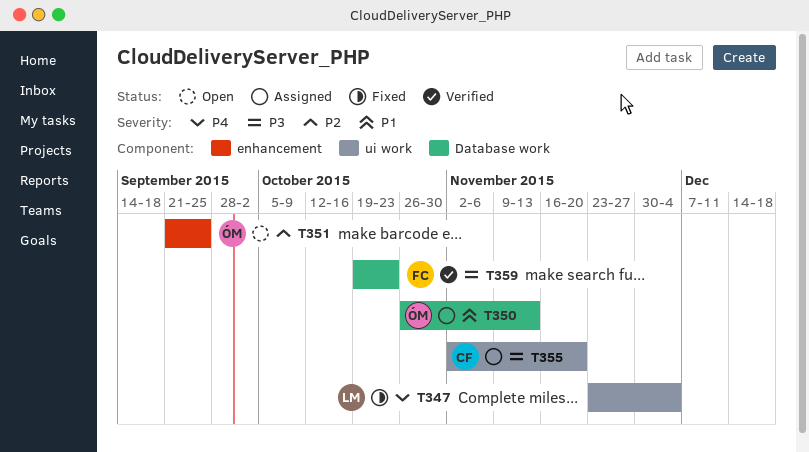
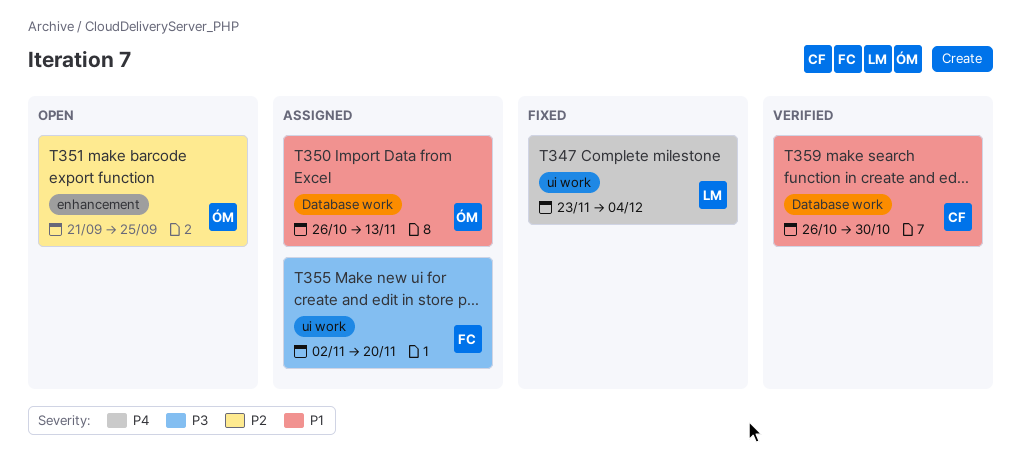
T355, owner: CF -> FC
T359, owner: FC -> CF
T359, priority: P3 -> P1
T359, start: Oct 19 -> Oct 26
T359, due: Oct 23 -> Oct 30

